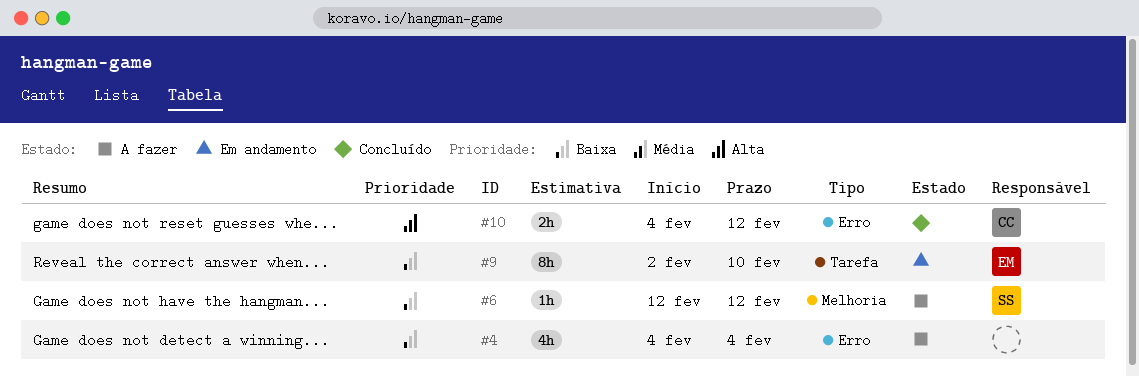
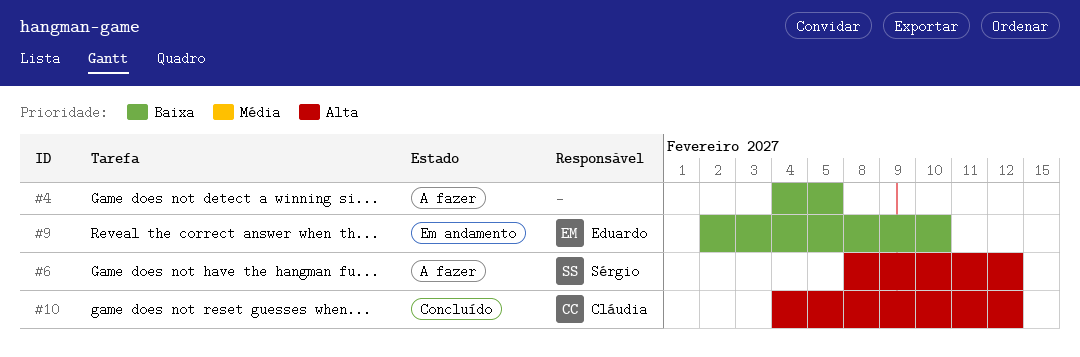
#4, due: Feb 4 -> Feb 5
#6, priority: Baixa -> Alta
#6, start: Feb 12 -> Feb 8

